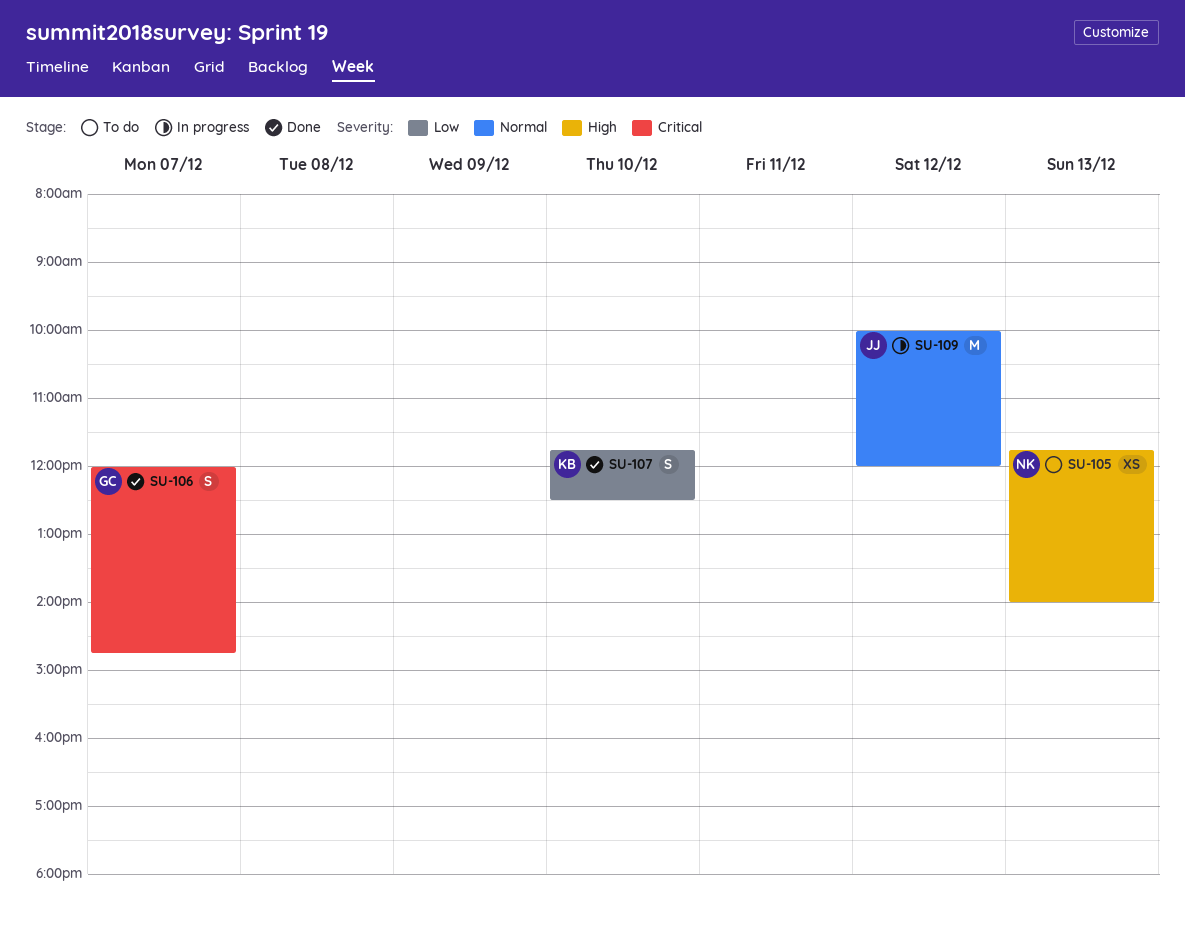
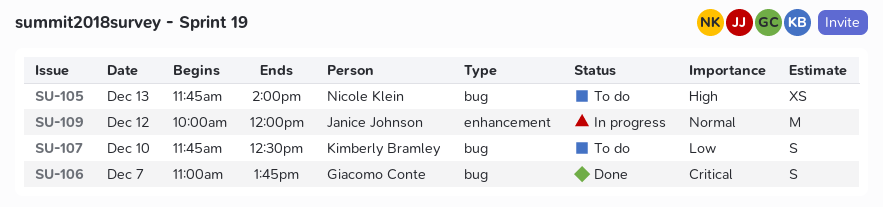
SU-106, begins: 12:00 -> 11:00
SU-106, ends: 14:45 -> 13:45
SU-107, status: Done -> To do

